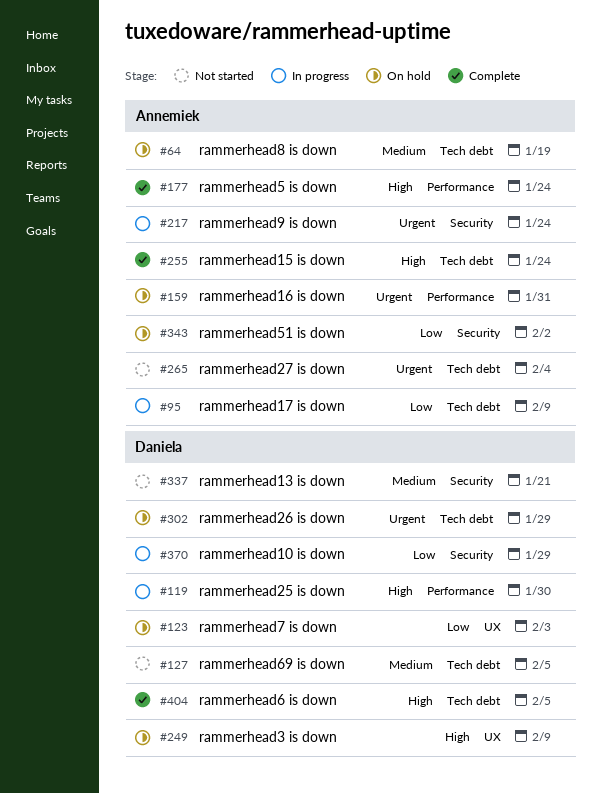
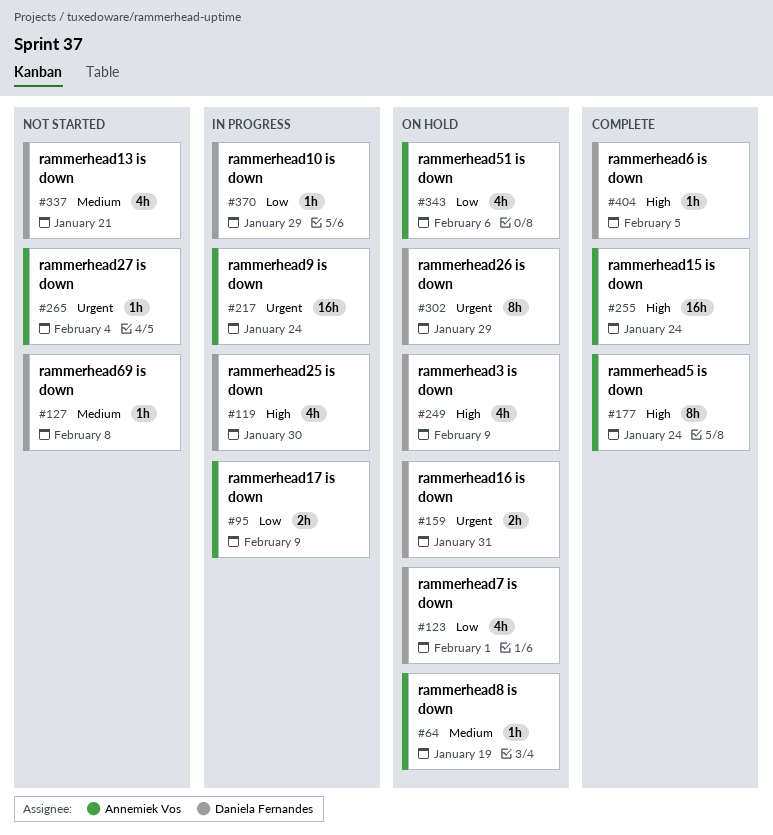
#123, due: Feb 3 -> Feb 1
#127, due: Feb 5 -> Feb 8
#159, owner: Annemiek Vos -> Daniela Fernandes
#343, due: Feb 2 -> Feb 6

